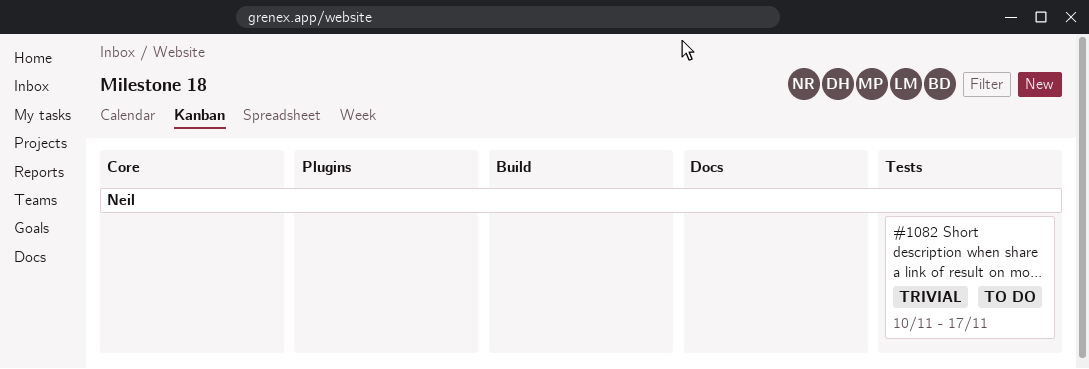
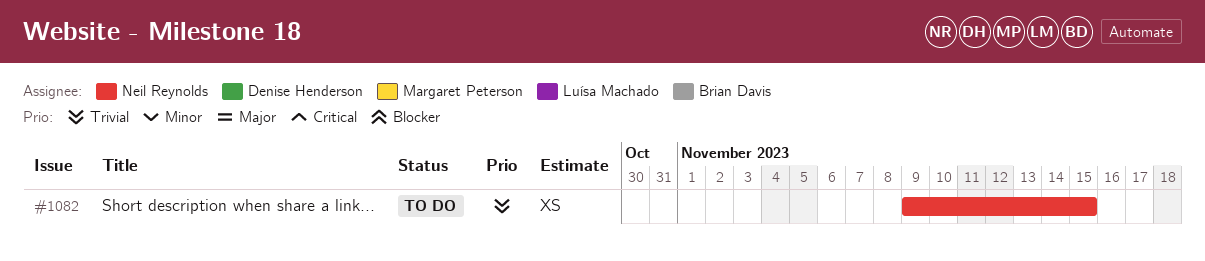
#1082, start: Nov 10 -> Nov 9
#1082, due: Nov 17 -> Nov 15

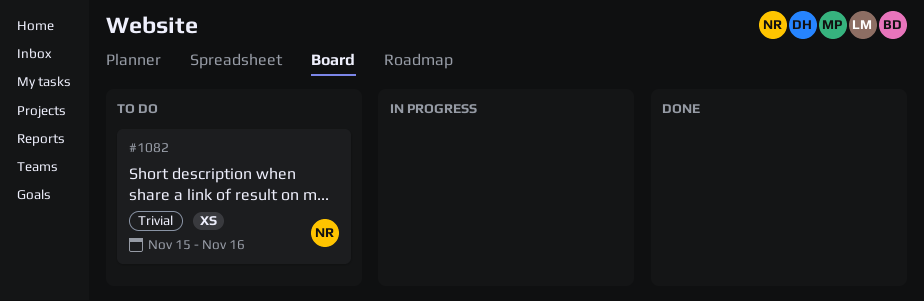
#1082, start: Nov 9 -> Nov 15
#1082, due: Nov 15 -> Nov 16

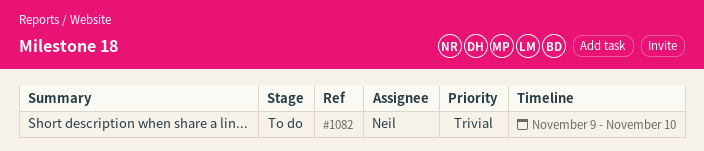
#1082, start: Nov 15 -> Nov 9
#1082, due: Nov 16 -> Nov 10

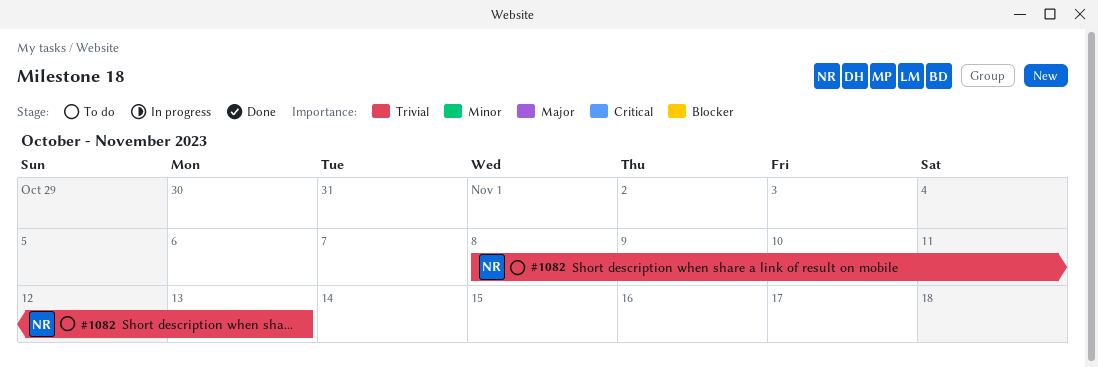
#1082, start: Nov 9 -> Nov 8
#1082, due: Nov 10 -> Nov 13

